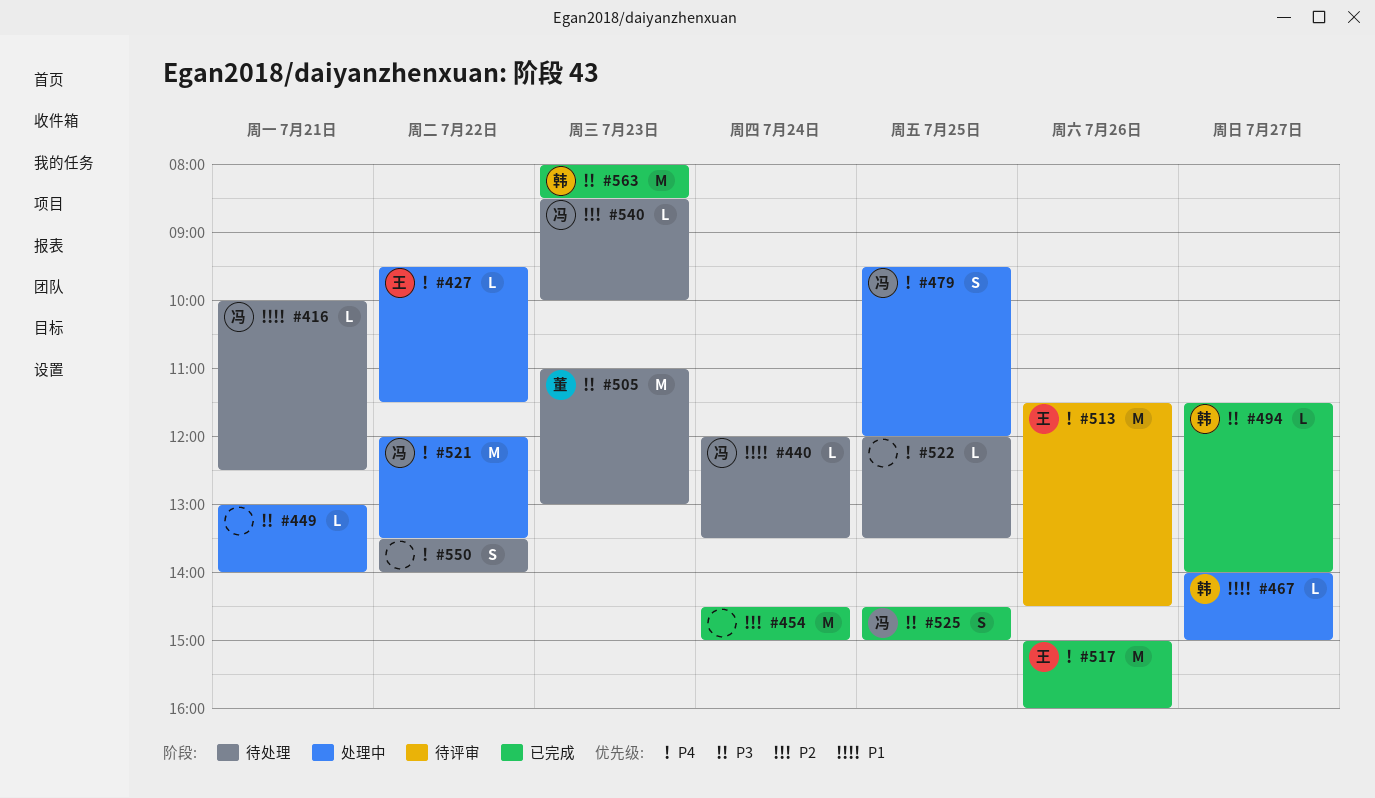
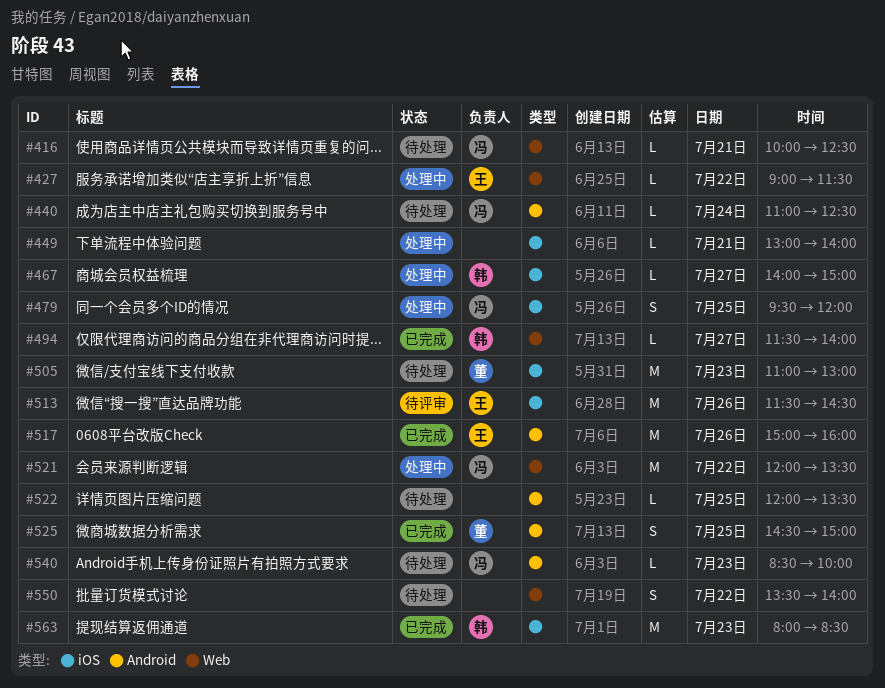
#427, begins: 09:30 -> 09:00
#440, begins: 12:00 -> 11:00
#440, ends: 13:30 -> 12:30
#454: present -> none
#525, owner: 冯 -> 董

